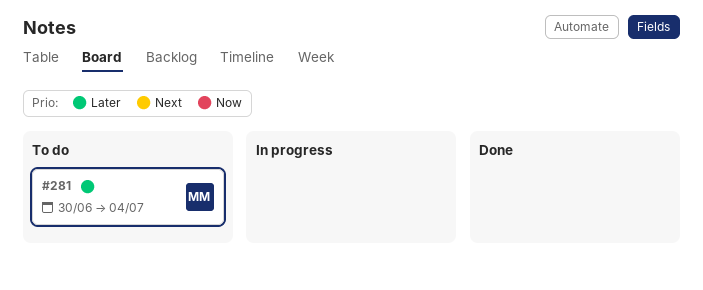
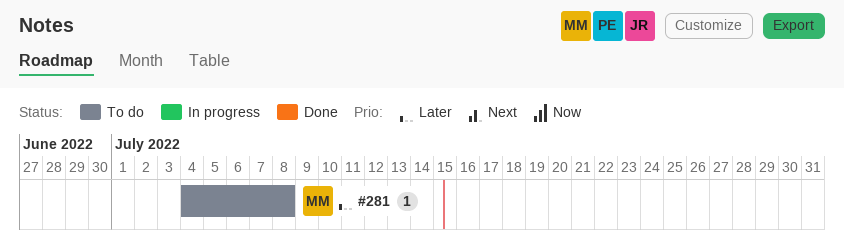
#281, start: Jun 30 -> Jul 4
#281, due: Jul 4 -> Jul 8

